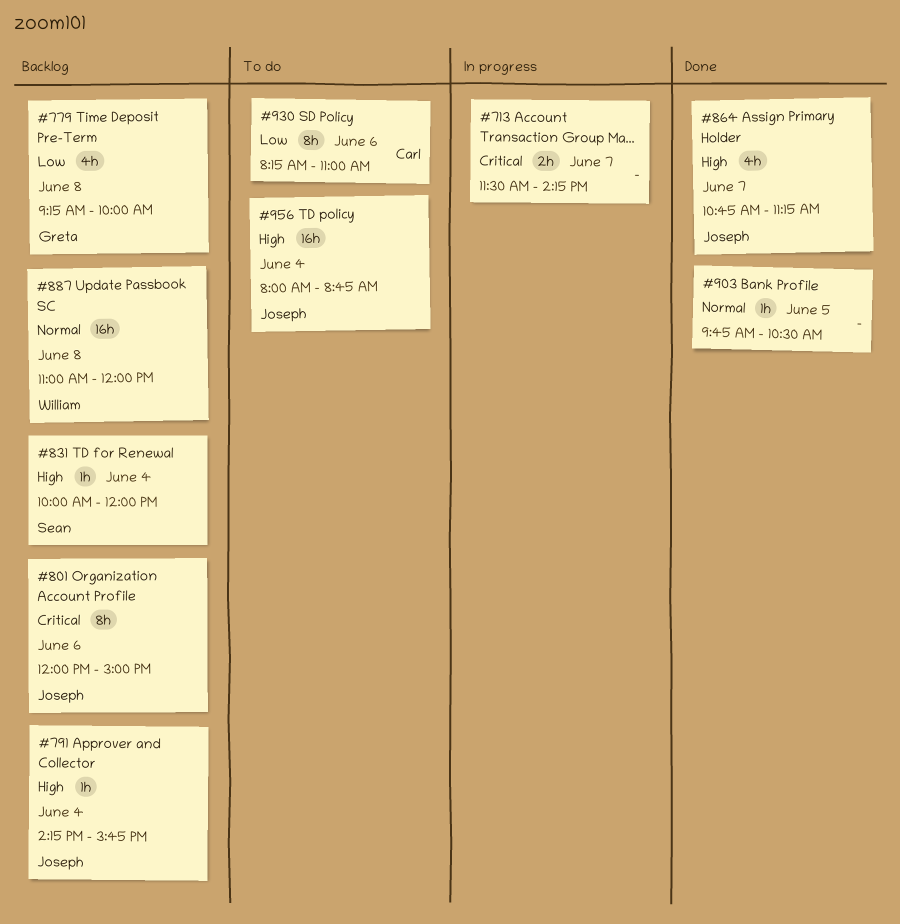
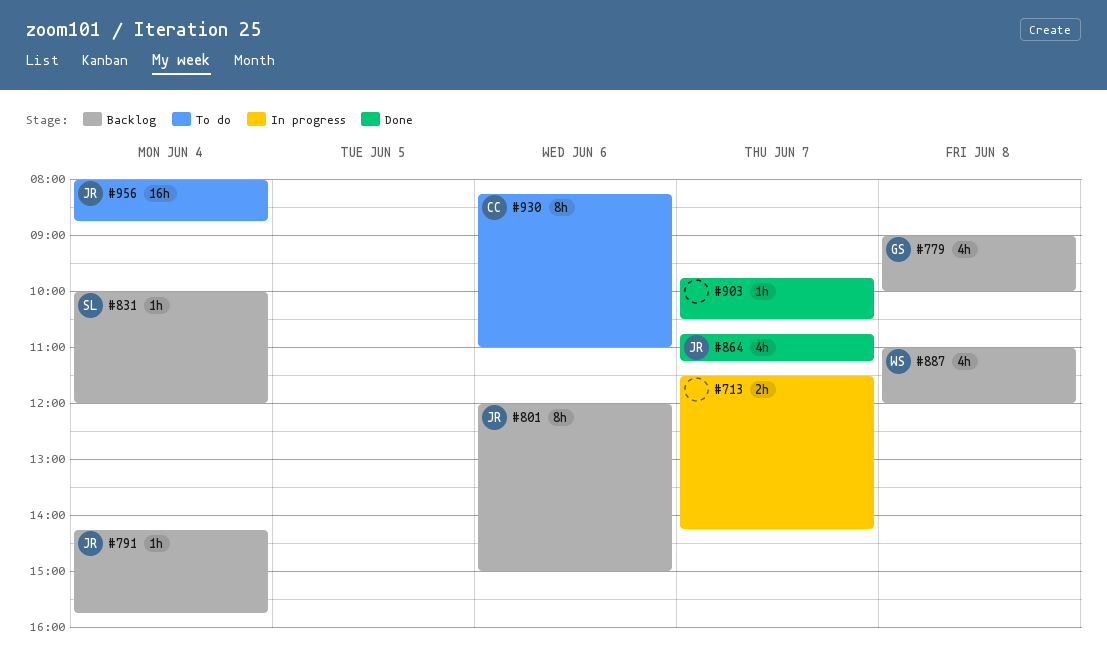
#779, begins: 09:15 -> 09:00
#887, estimate: 16h -> 4h
#903, day: Jun 5 -> Jun 7

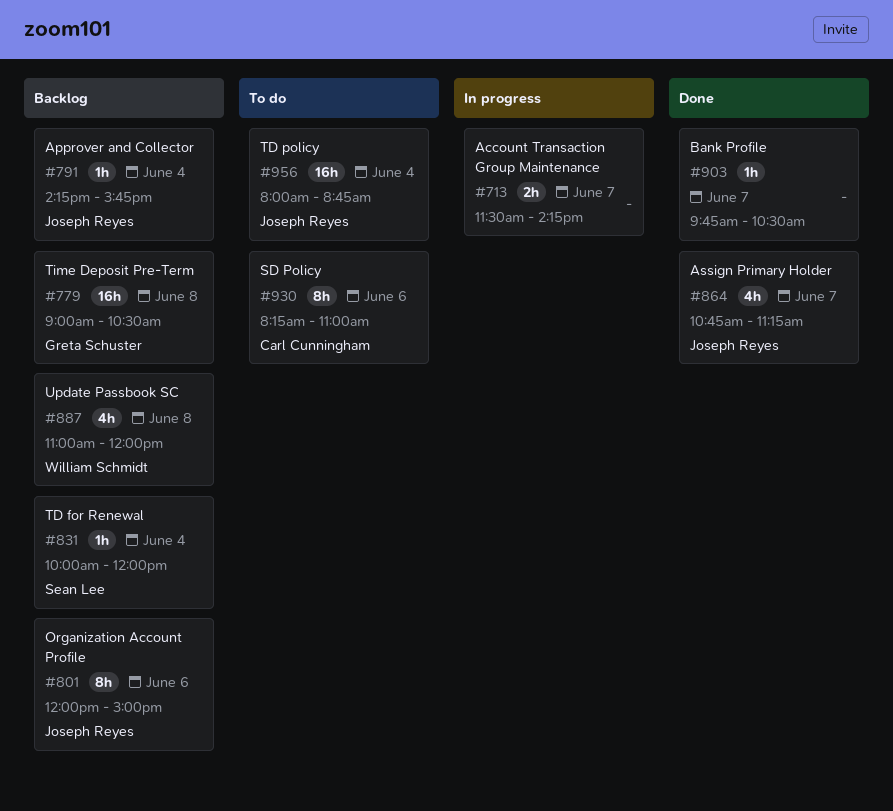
#779, estimate: 4h -> 16h
#779, ends: 10:00 -> 10:30

